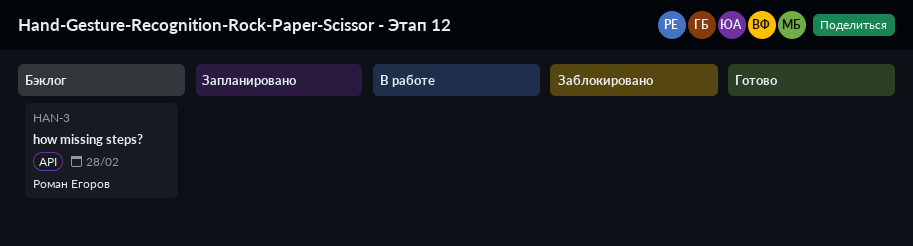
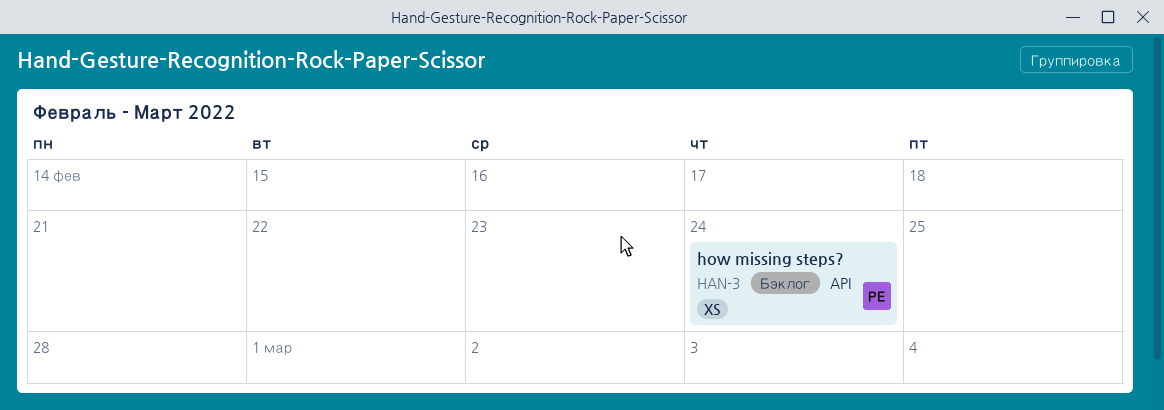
HAN-3, due: Feb 28 -> Feb 24

